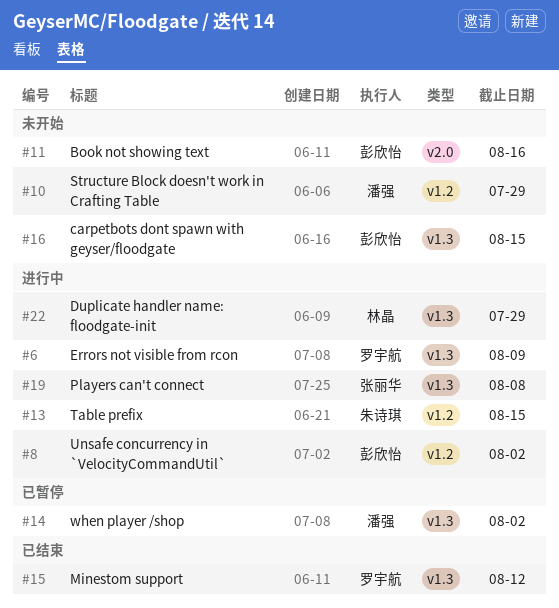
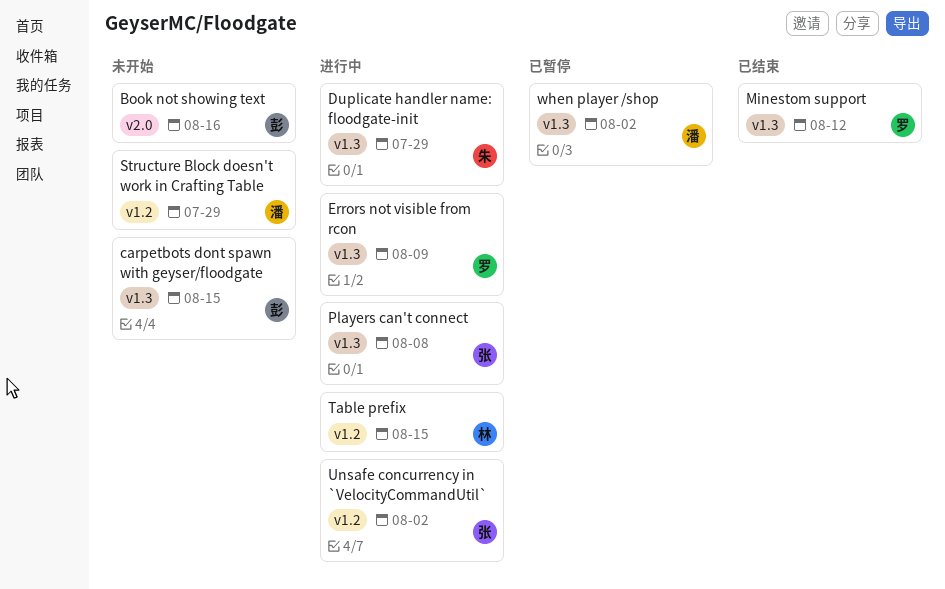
Duplicate handler name: floodgate-init, owner: 林晶 -> 朱诗琪
Table prefix, owner: 朱诗琪 -> 林晶
Unsafe concurrency in `VelocityCommandUtil`, owner: 彭欣怡 -> 张丽华

